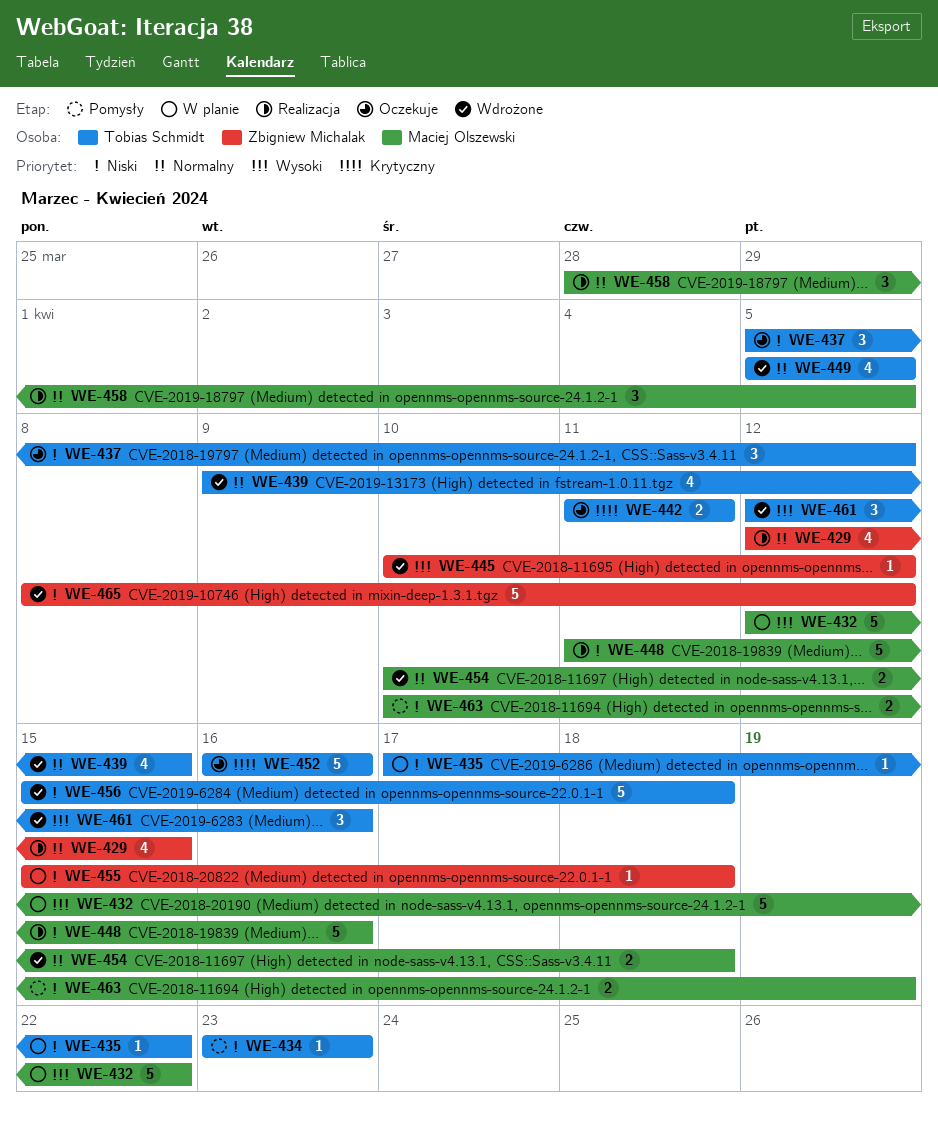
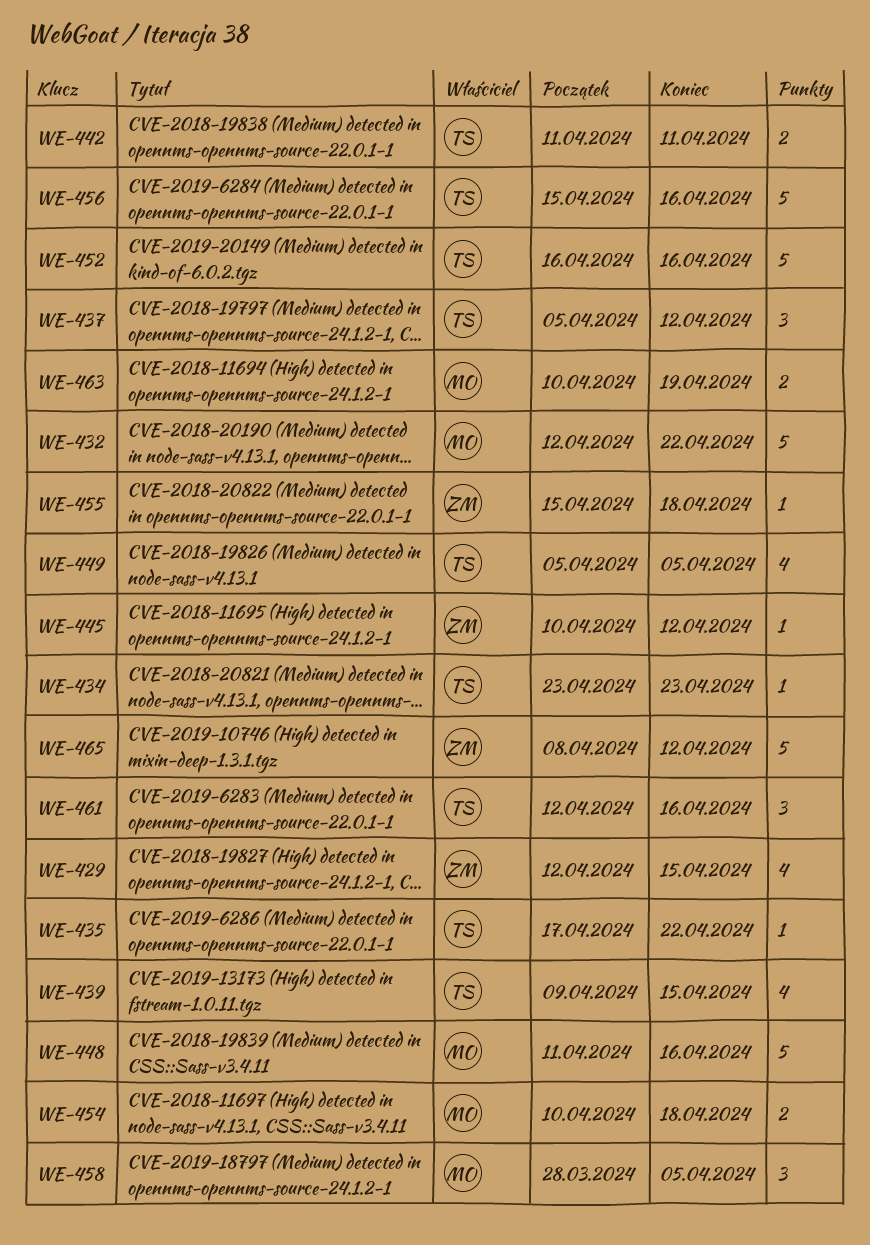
WE-456, due: Apr 18 -> Apr 16

